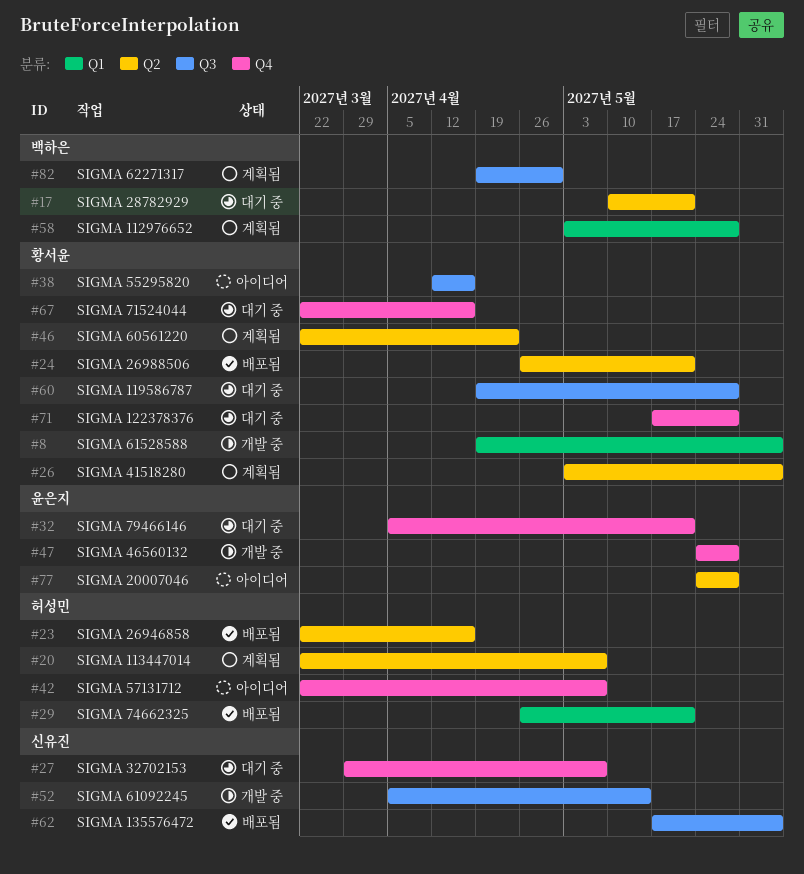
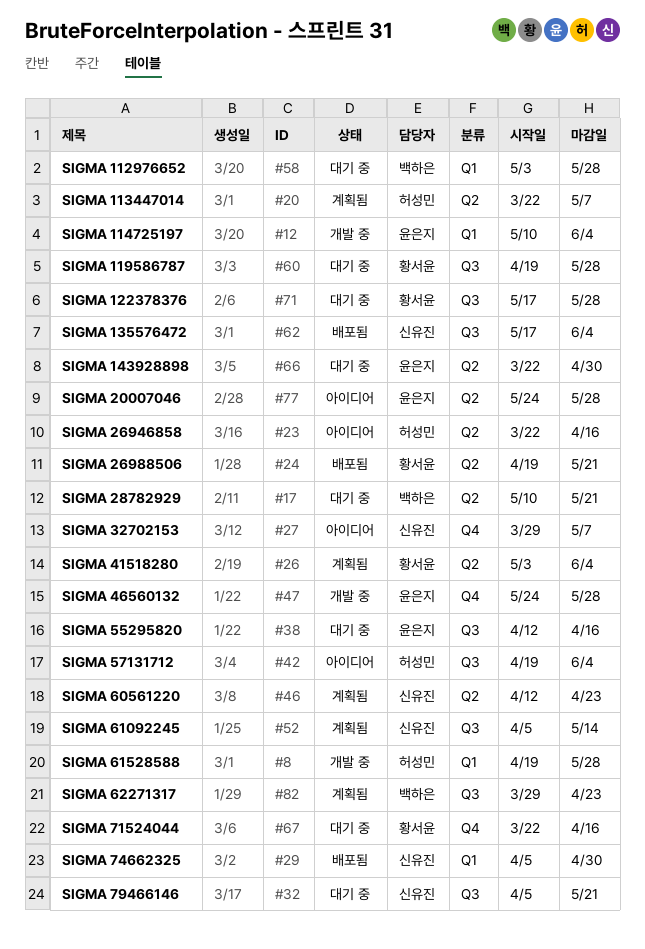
#8, owner: 황서윤 -> 허성민
#8, due: Jun 4 -> May 28
#12: none -> present
#23, status: 배포됨 -> 아이디어
#24, start: Apr 26 -> Apr 19
#27, status: 대기 중 -> 아이디어
#29, owner: 허성민 -> 신유진
#29, start: Apr 26 -> Apr 5
#29, due: May 21 -> Apr 30
#32, owner: 윤은지 -> 신유진
#32, label: Q4 -> Q3
#38, status: 아이디어 -> 대기 중
#38, owner: 황서윤 -> 윤은지
#42, label: Q4 -> Q3
#42, start: Mar 22 -> Apr 19
#42, due: May 7 -> Jun 4
#46, owner: 황서윤 -> 신유진
#46, start: Mar 22 -> Apr 12
#52, status: 개발 중 -> 계획됨
#58, status: 계획됨 -> 대기 중
#66: none -> present
#71, label: Q4 -> Q3
#82, start: Apr 19 -> Mar 29
#82, due: Apr 30 -> Apr 23

